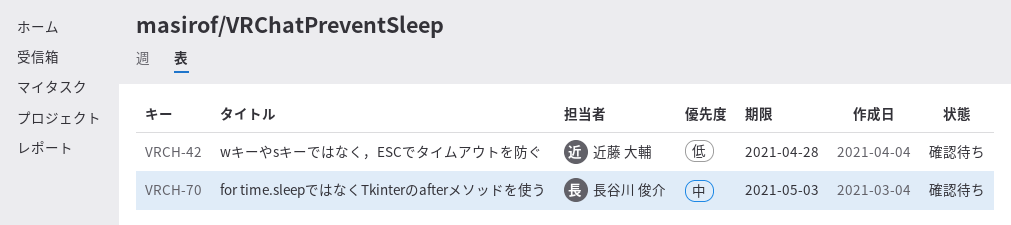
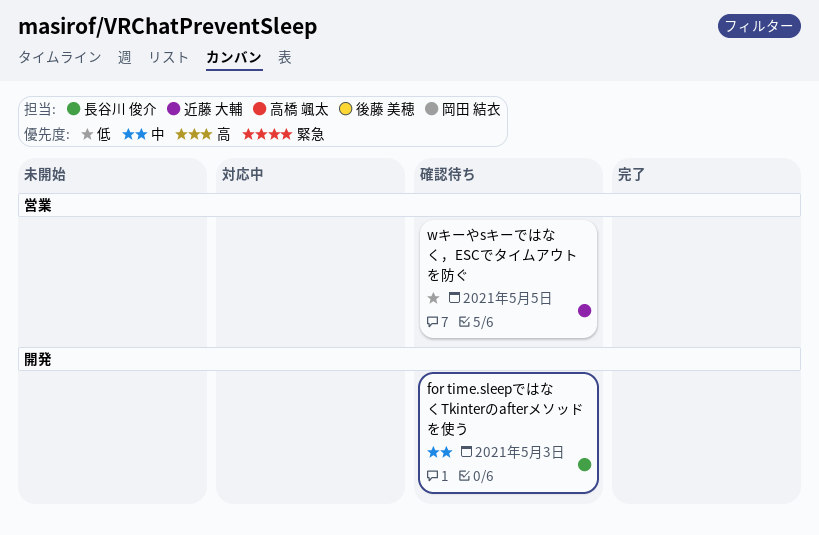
wキーやsキーではなく，ESCでタイムアウトを防ぐ, due: Apr 28 -> May 5

